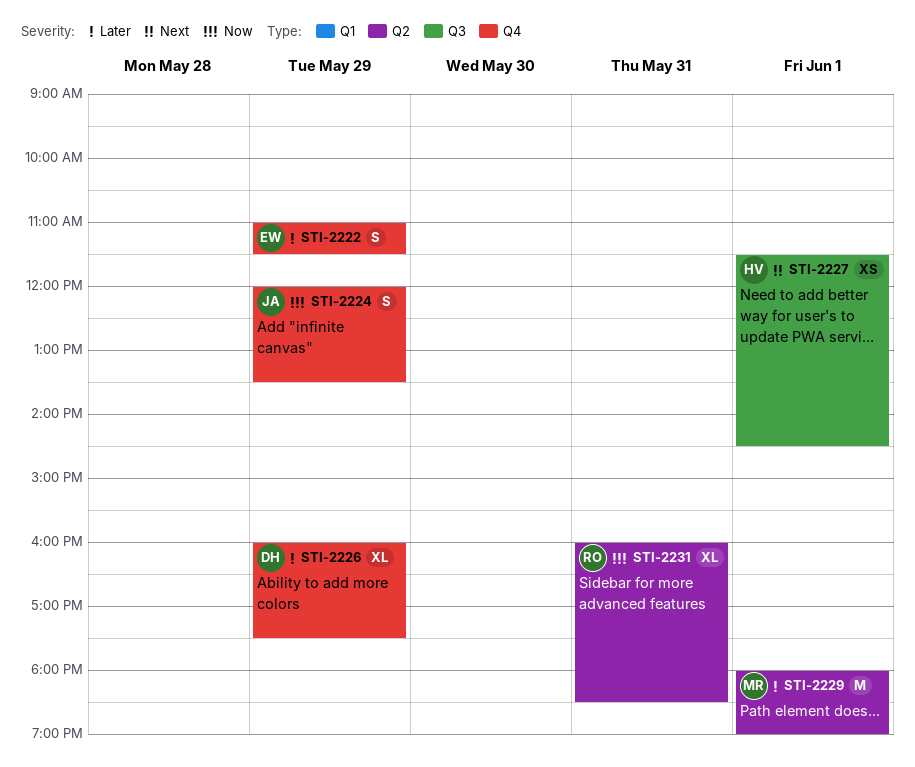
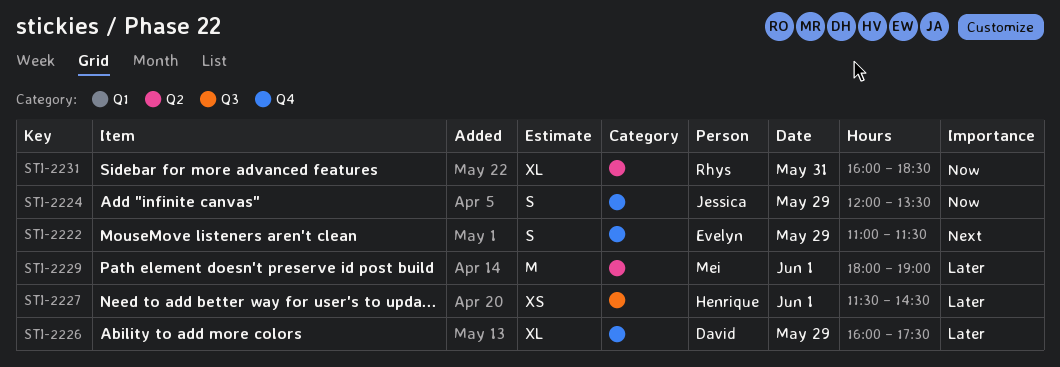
STI-2222, priority: Later -> Next
STI-2227, priority: Next -> Later

